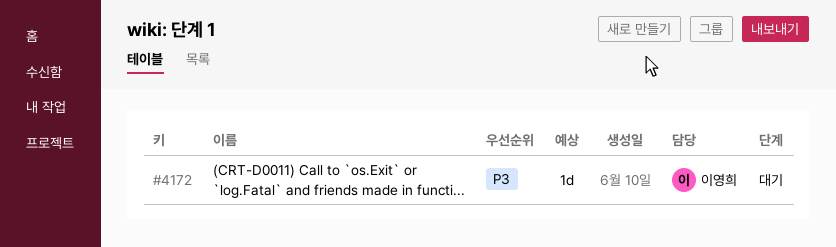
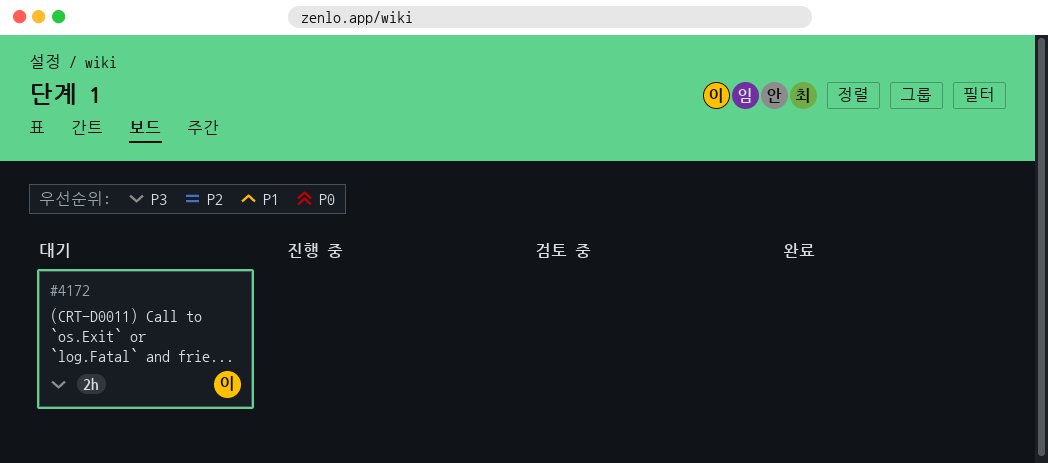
#4172, estimate: 1d -> 2h

